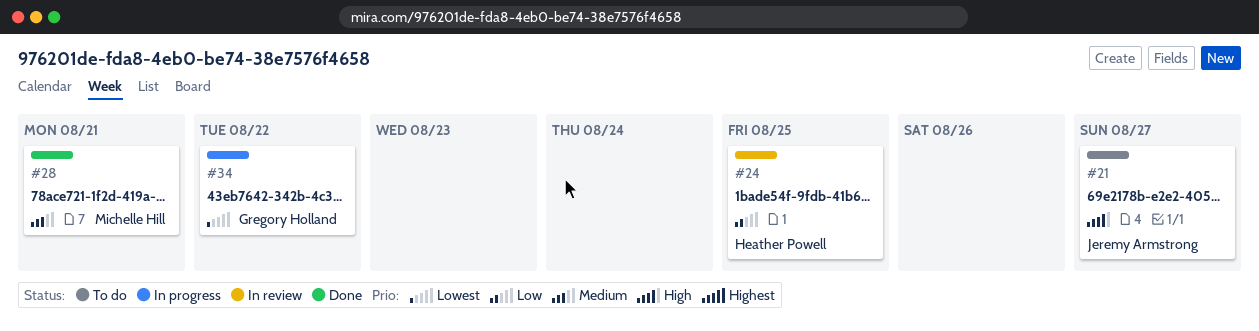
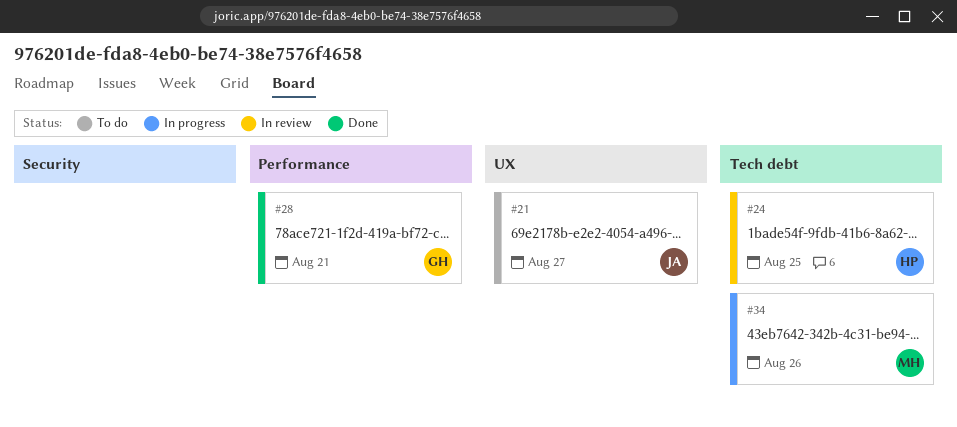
#28, owner: Michelle Hill -> Gregory Holland
#34, owner: Gregory Holland -> Michelle Hill
#34, due: Aug 22 -> Aug 26

